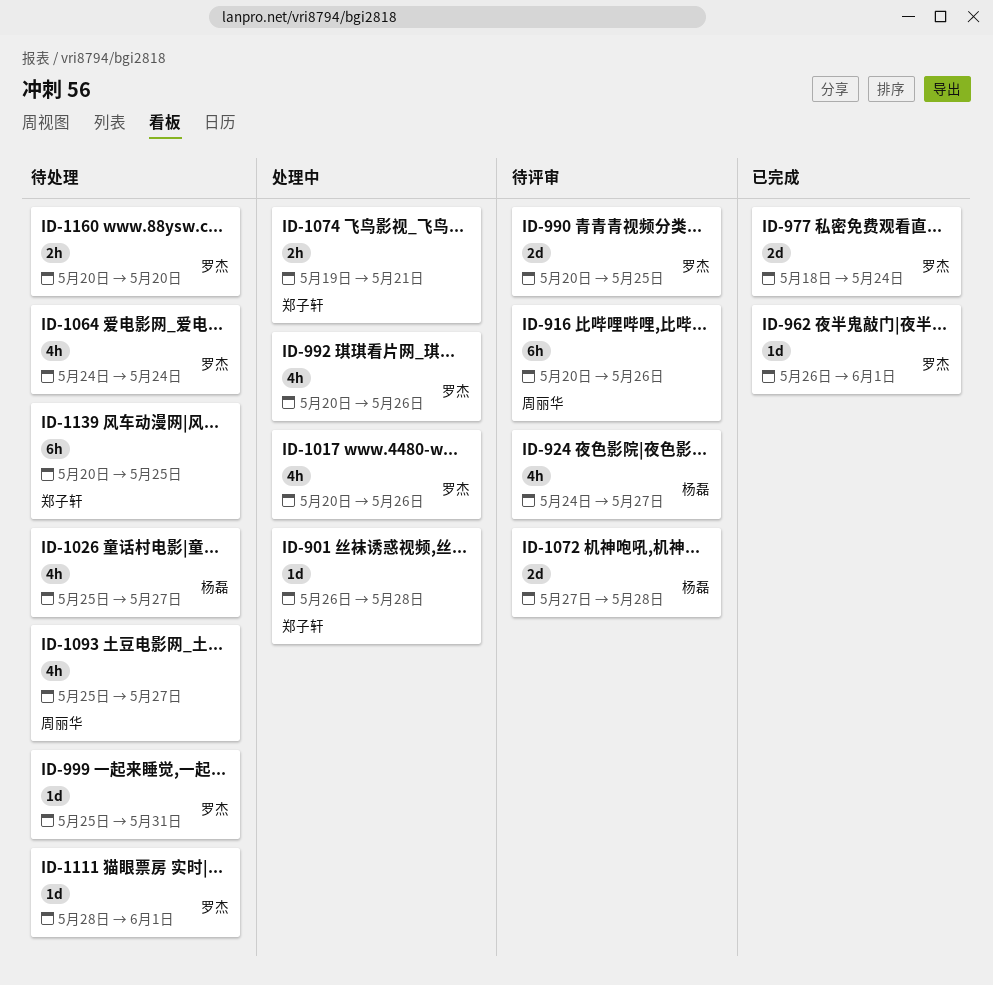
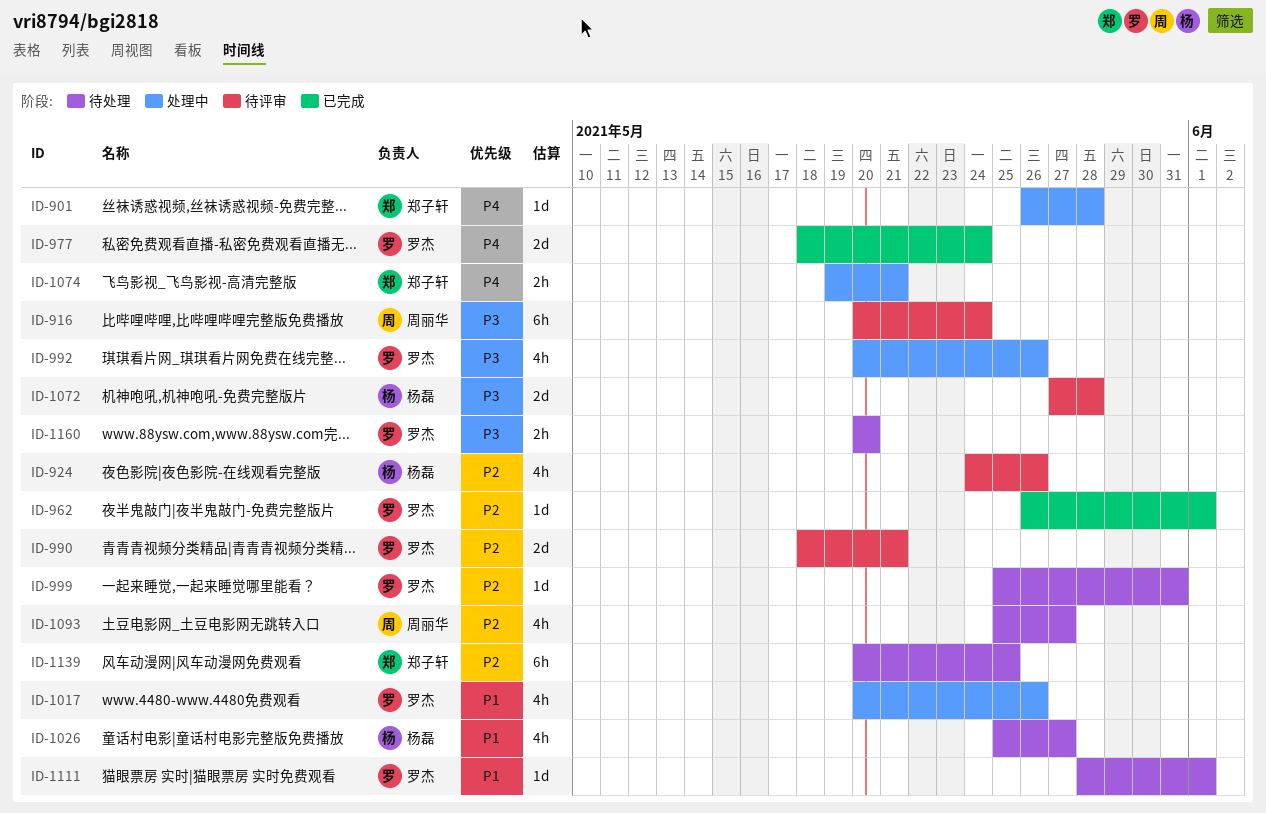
ID-916, due: May 26 -> May 24
ID-924, due: May 27 -> May 26
ID-990, start: May 20 -> May 18
ID-990, due: May 25 -> May 21
ID-1064: present -> none

